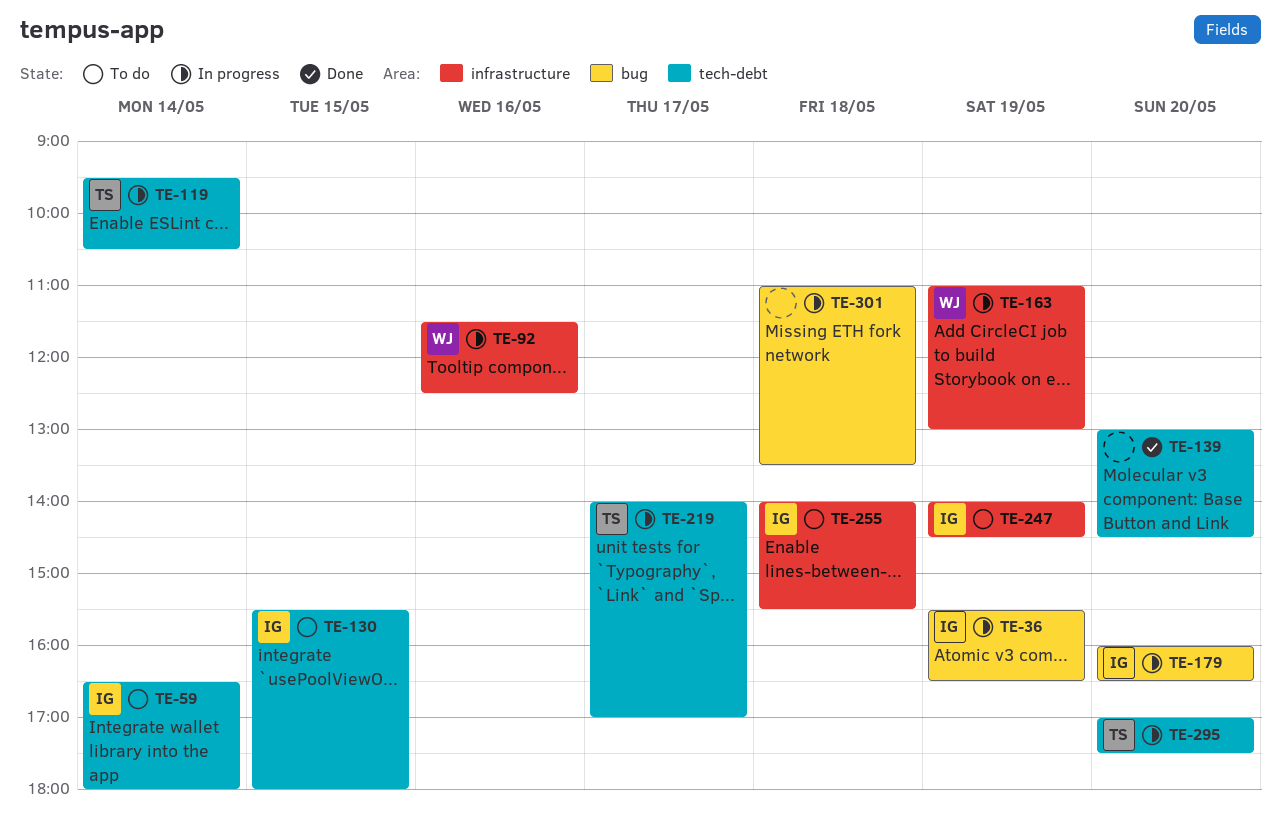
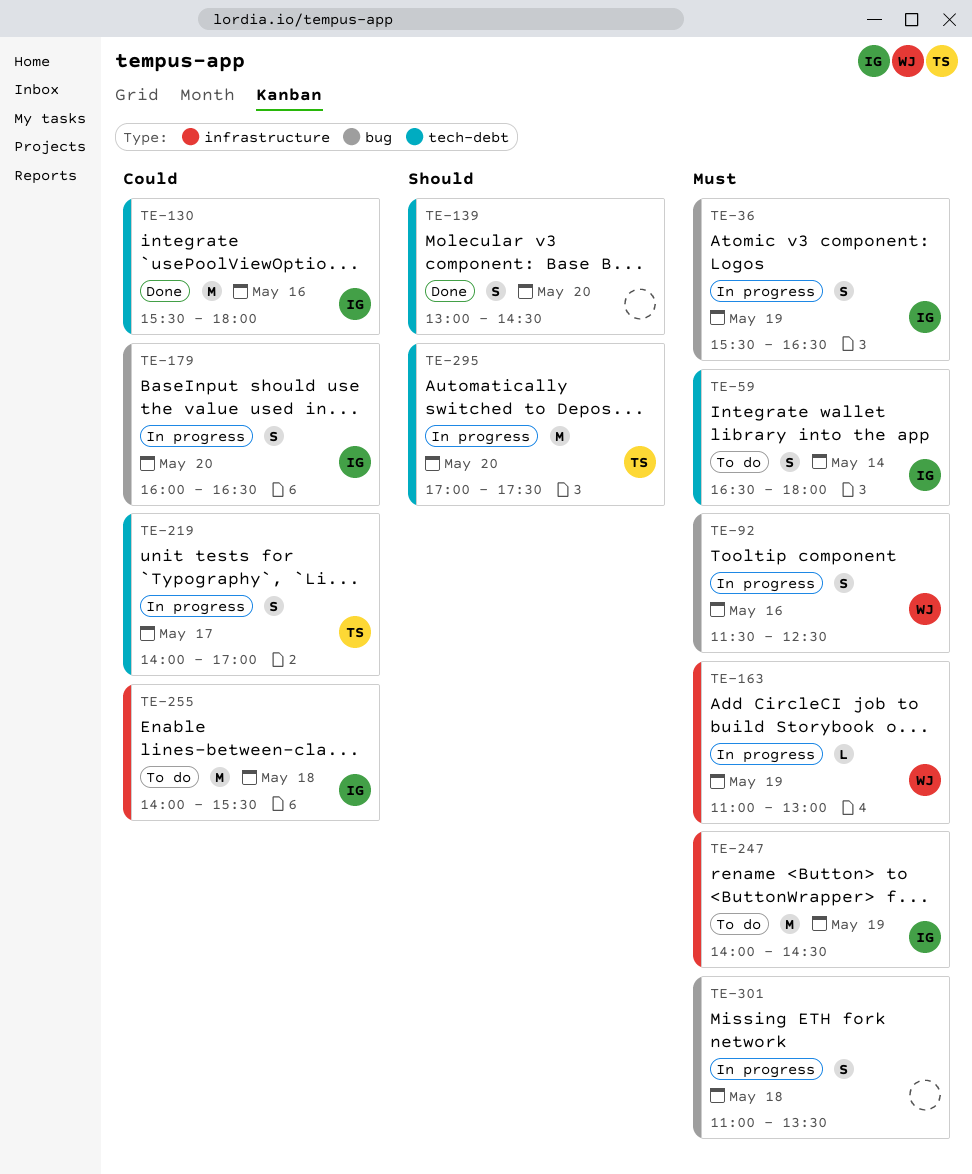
TE-92, label: infrastructure -> bug
TE-119: present -> none
TE-130, status: To do -> Done
TE-130, day: May 15 -> May 16

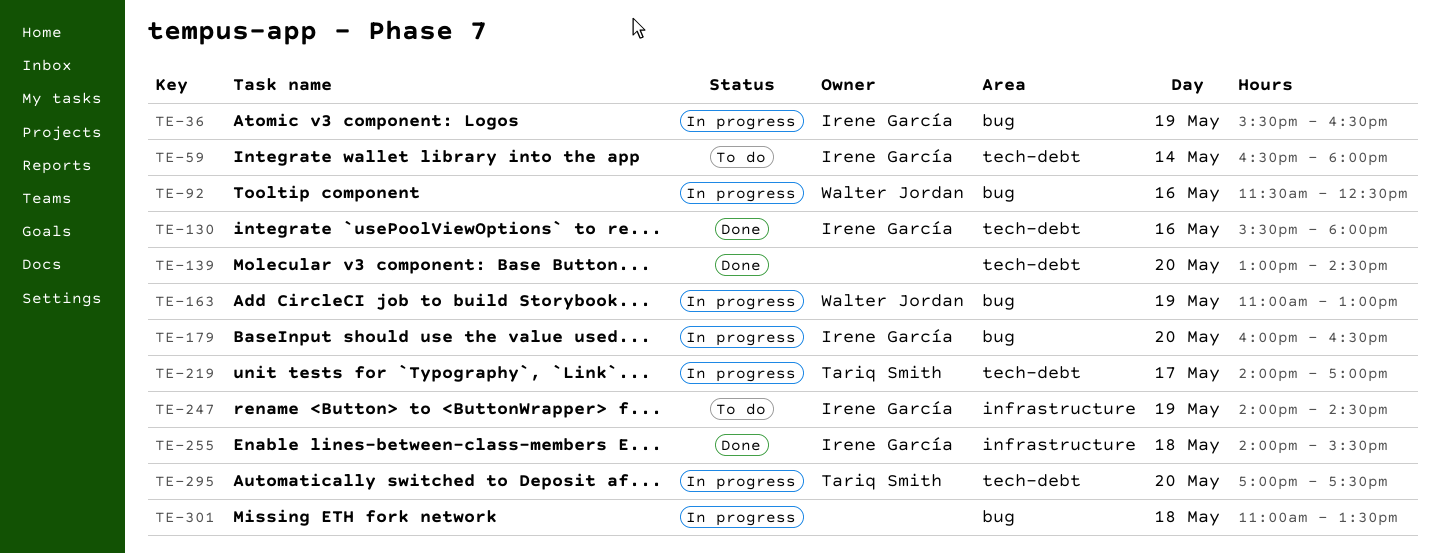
TE-163, label: infrastructure -> bug
TE-255, status: To do -> Done

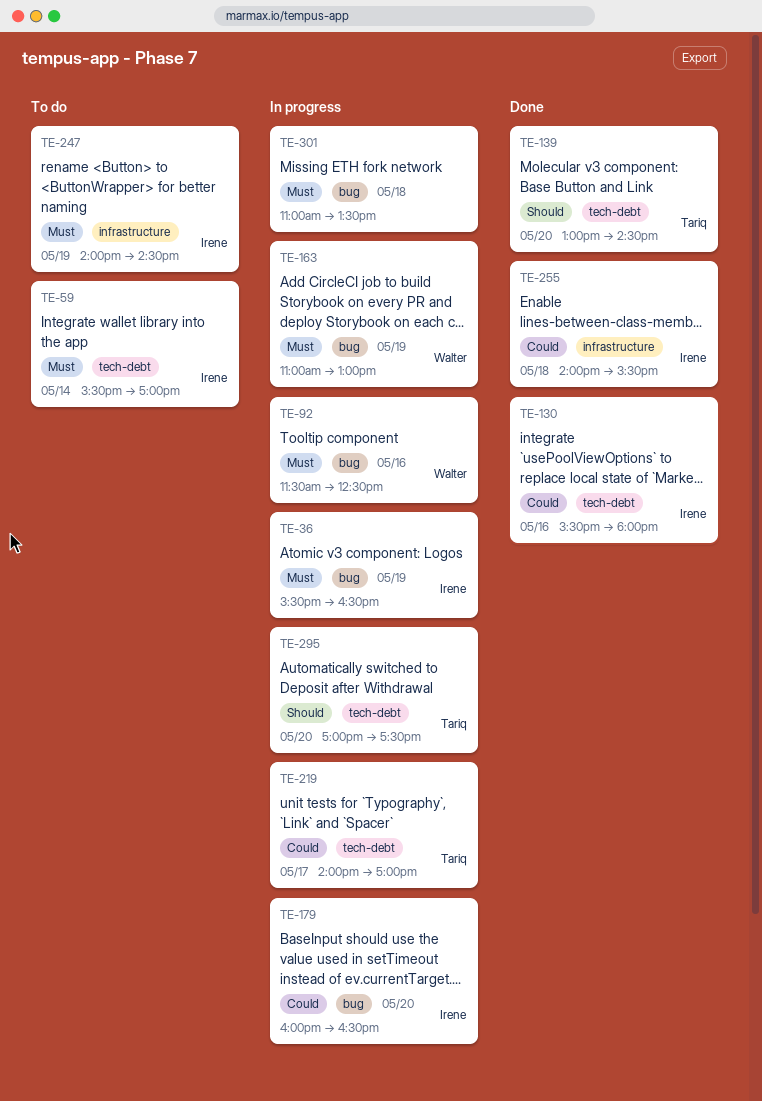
TE-59, begins: 16:30 -> 15:30
TE-59, ends: 18:00 -> 17:00
TE-139, owner: none -> Tariq Smith

